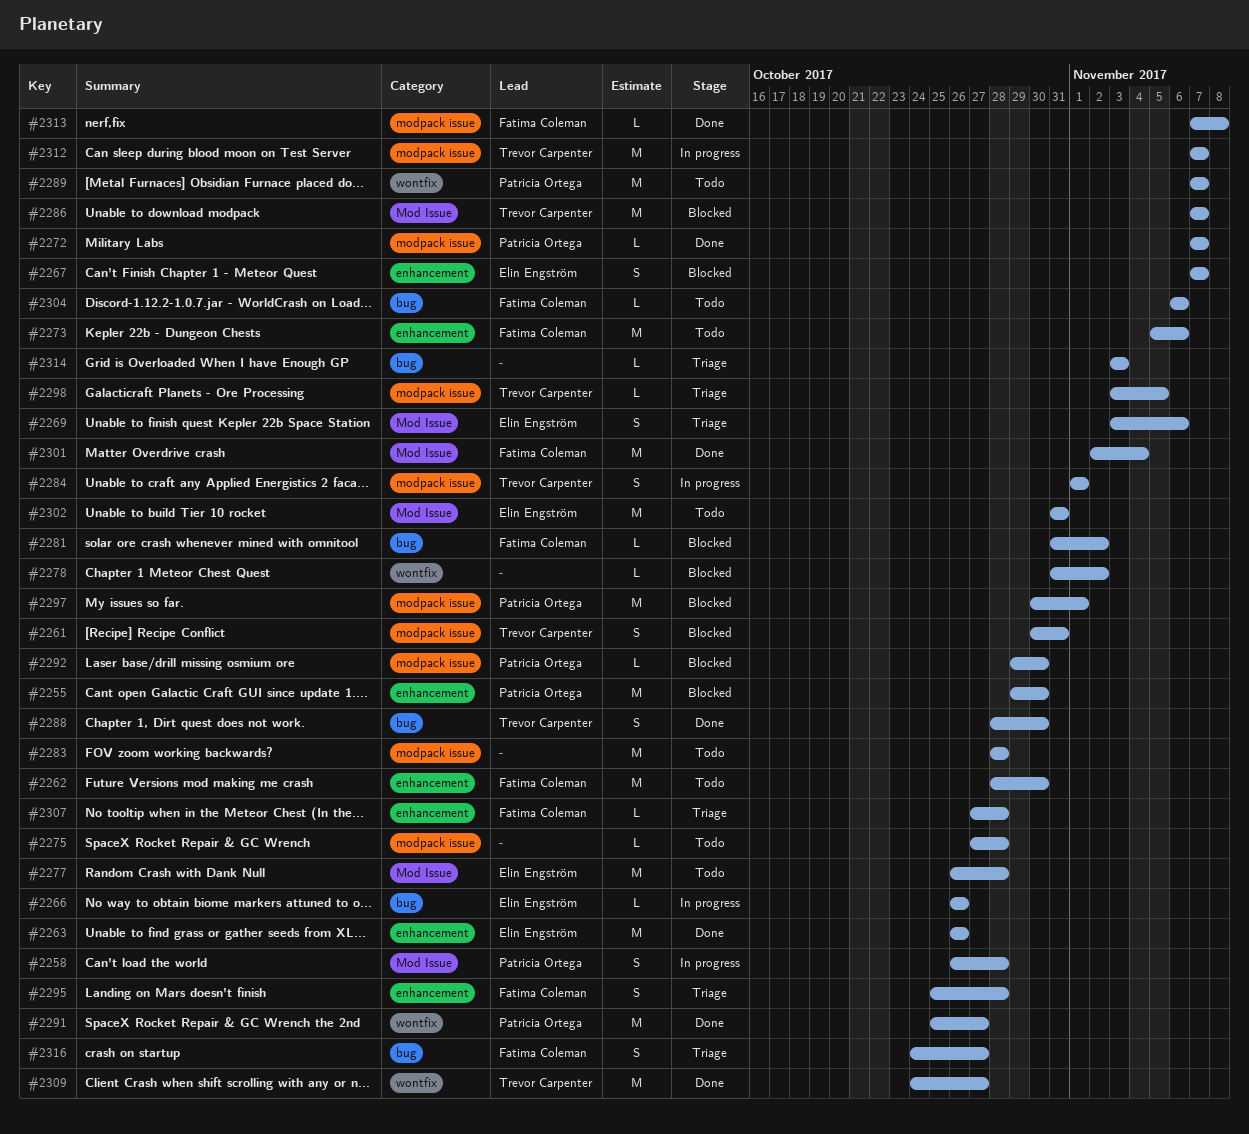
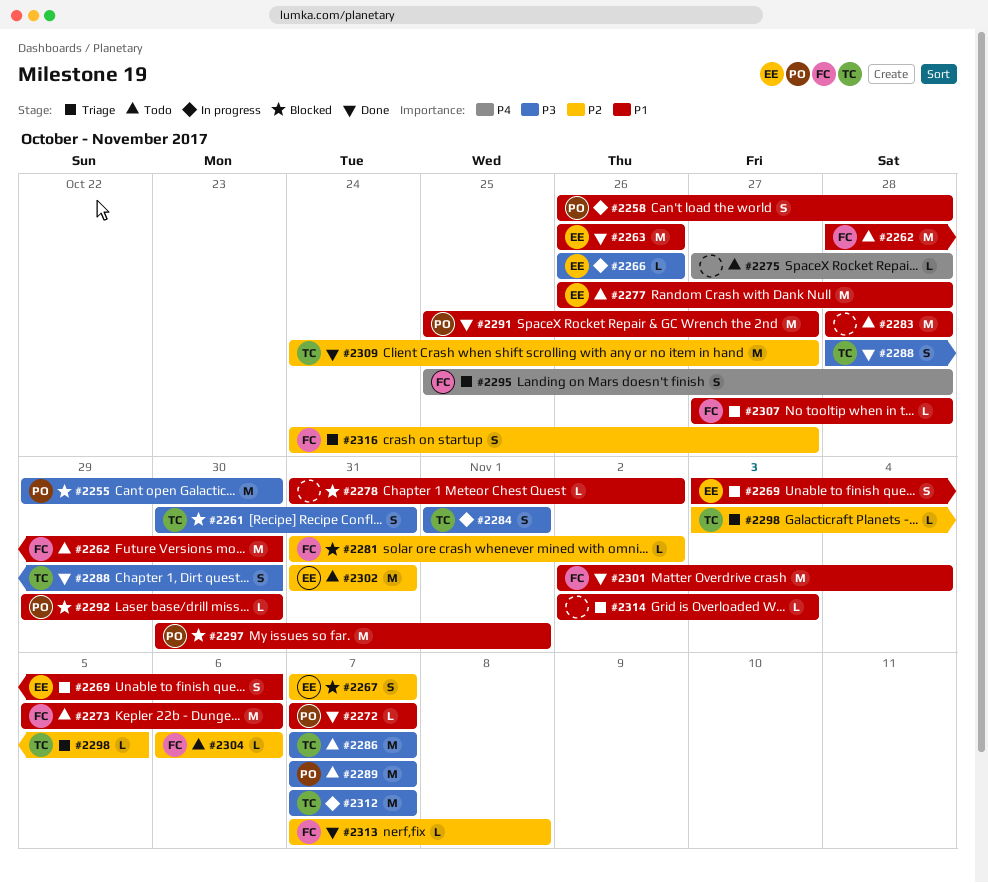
#2286, status: Blocked -> Todo
#2314, start: Nov 3 -> Nov 2

